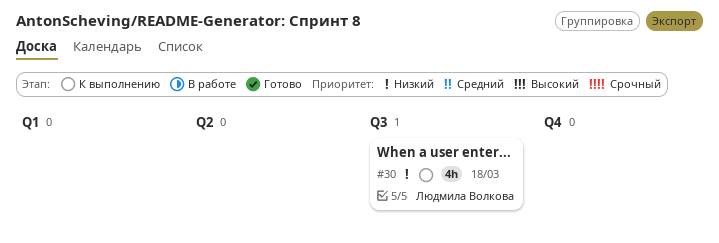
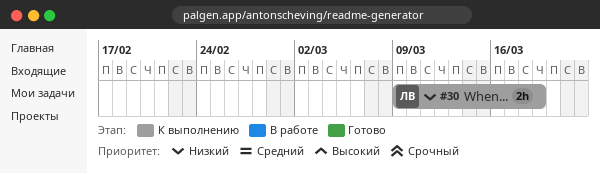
#30, estimate: 4h -> 2h
#30, due: Mar 18 -> Mar 19

